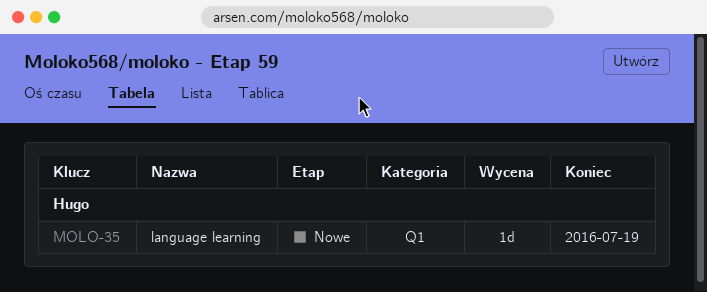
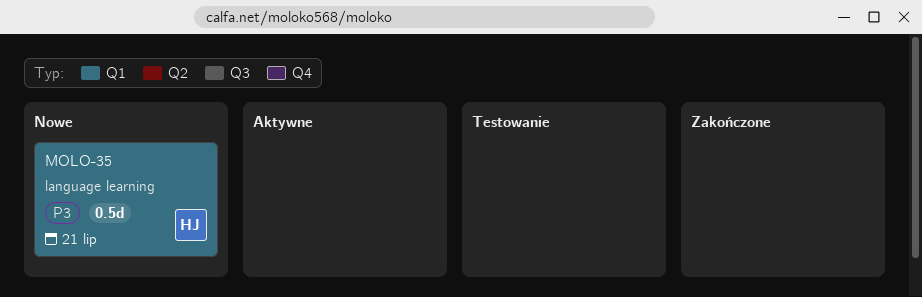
MOLO-35, estimate: 1d -> 0.5d
MOLO-35, due: Jul 19 -> Jul 21

